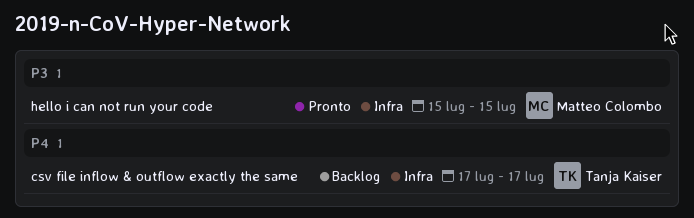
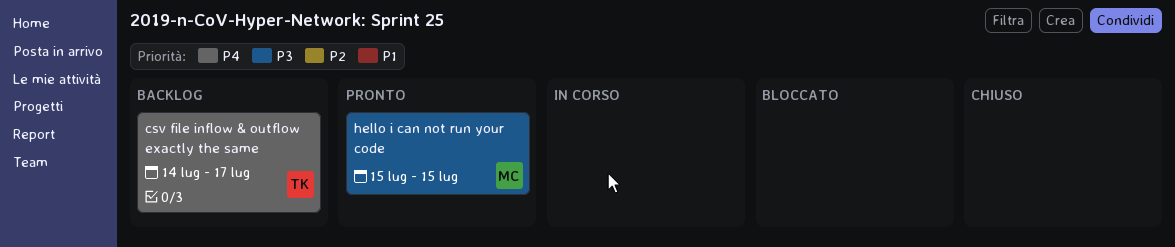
csv file inflow & outflow exactly the same, start: Jul 17 -> Jul 14

